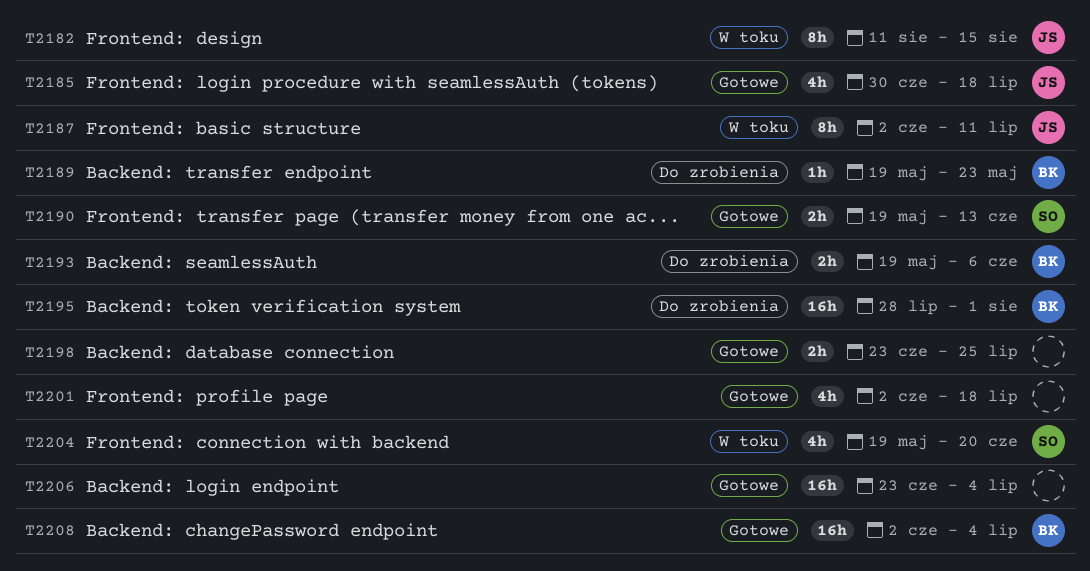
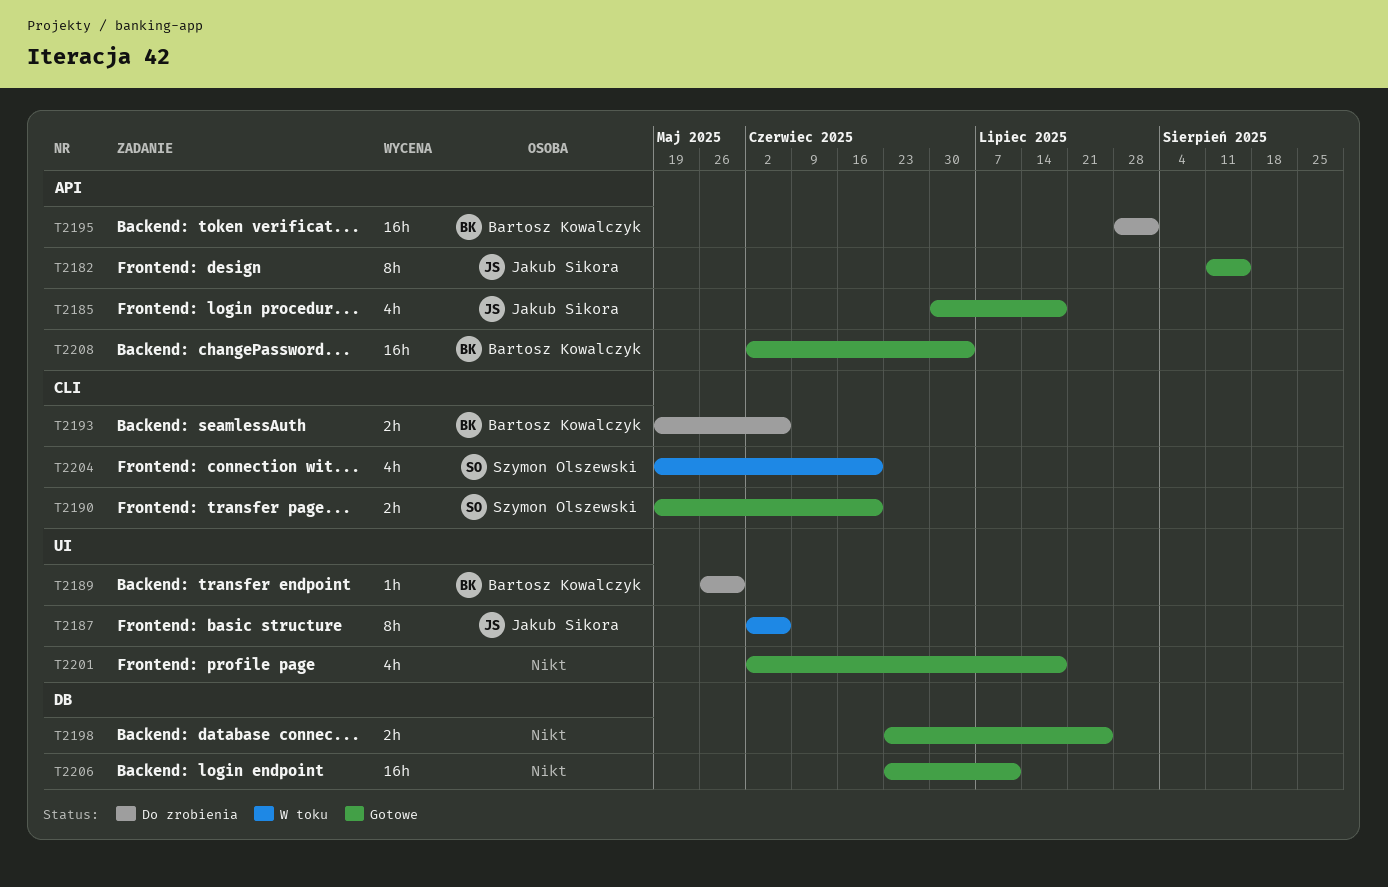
T2182, status: W toku -> Gotowe
T2187, due: Jul 11 -> Jun 6
T2189, start: May 19 -> May 26
T2189, due: May 23 -> May 30
T2190, due: Jun 13 -> Jun 20
T2206, due: Jul 4 -> Jul 11

